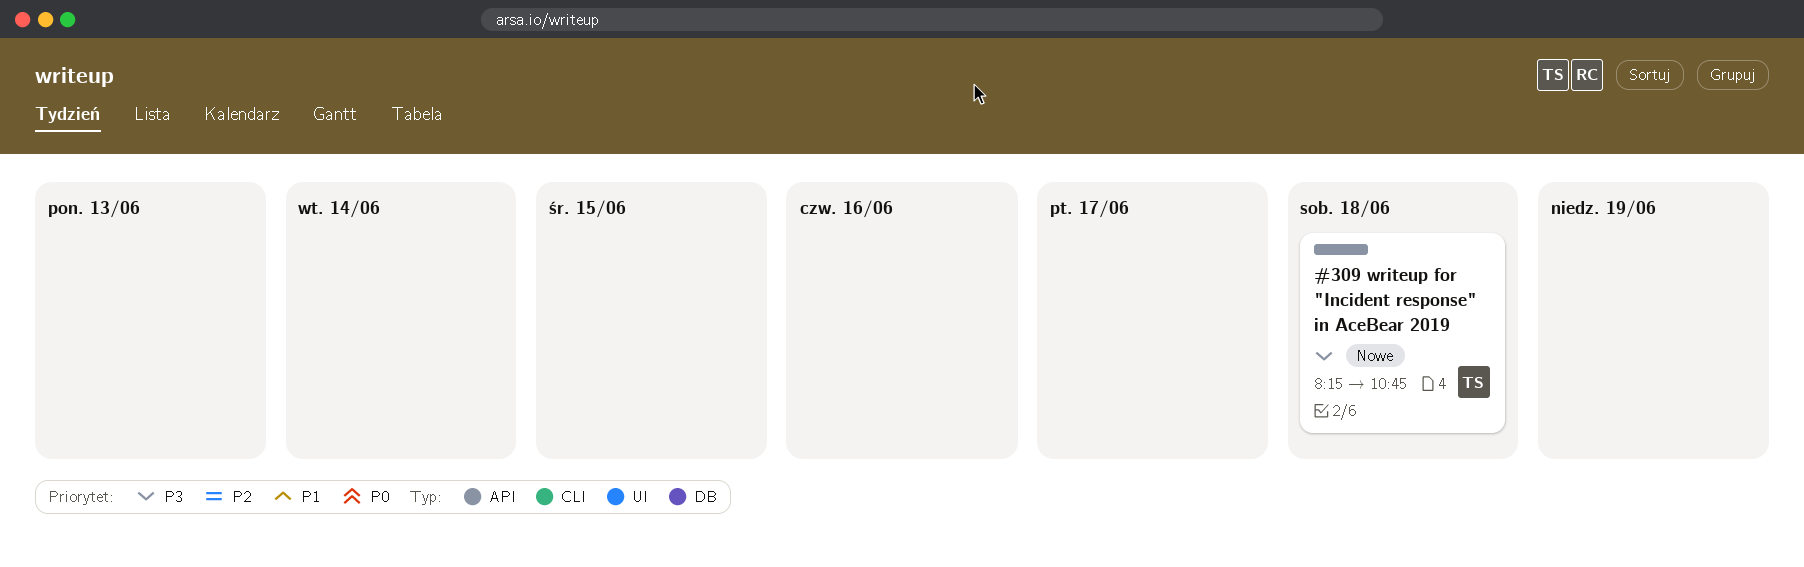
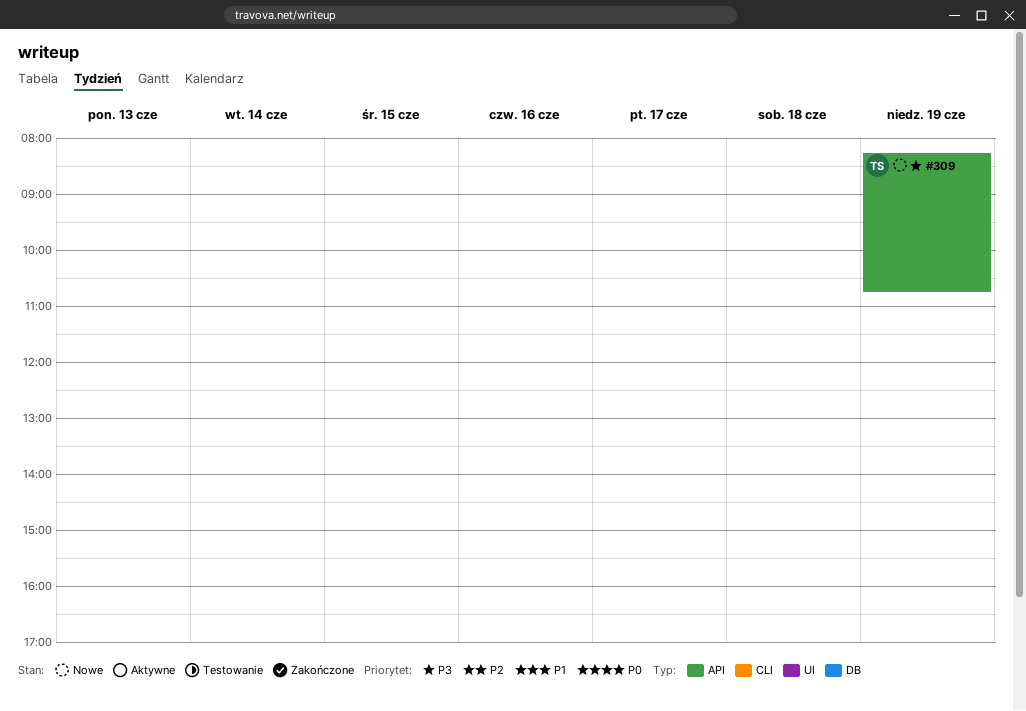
#309, day: Jun 18 -> Jun 19

